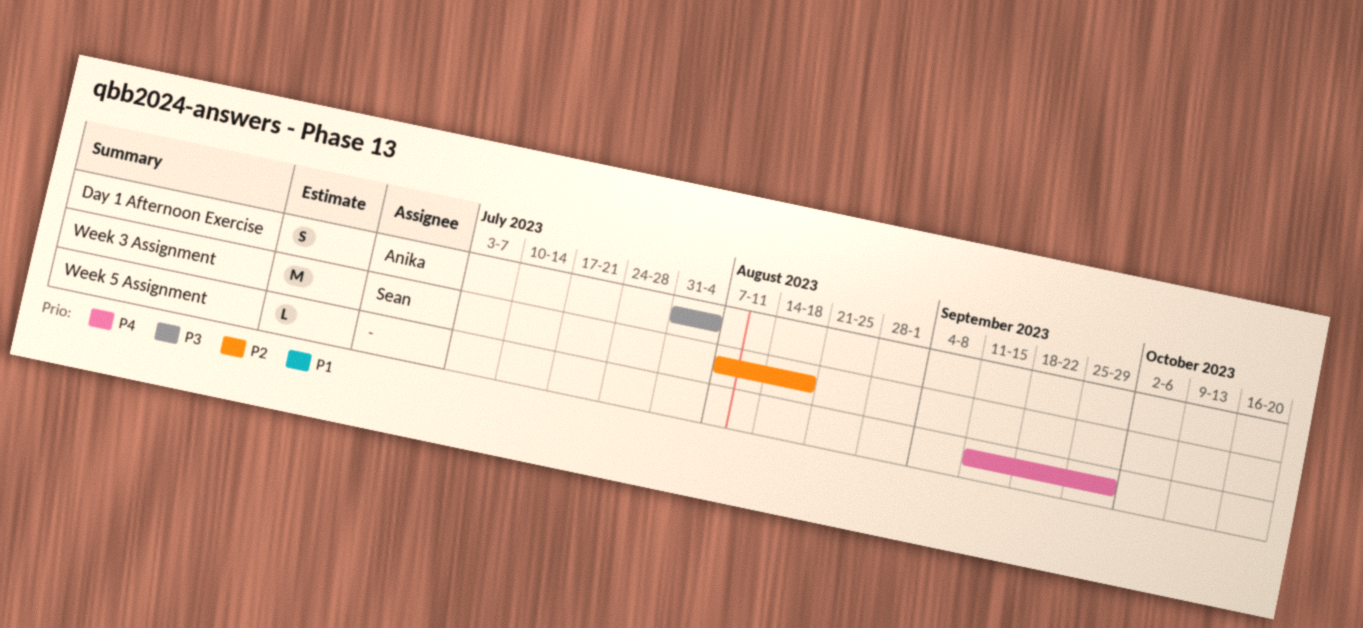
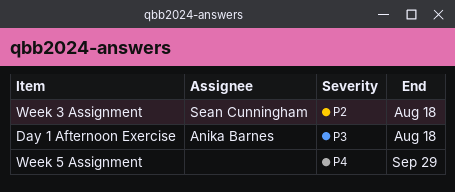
Day 1 Afternoon Exercise, due: Aug 4 -> Aug 18

